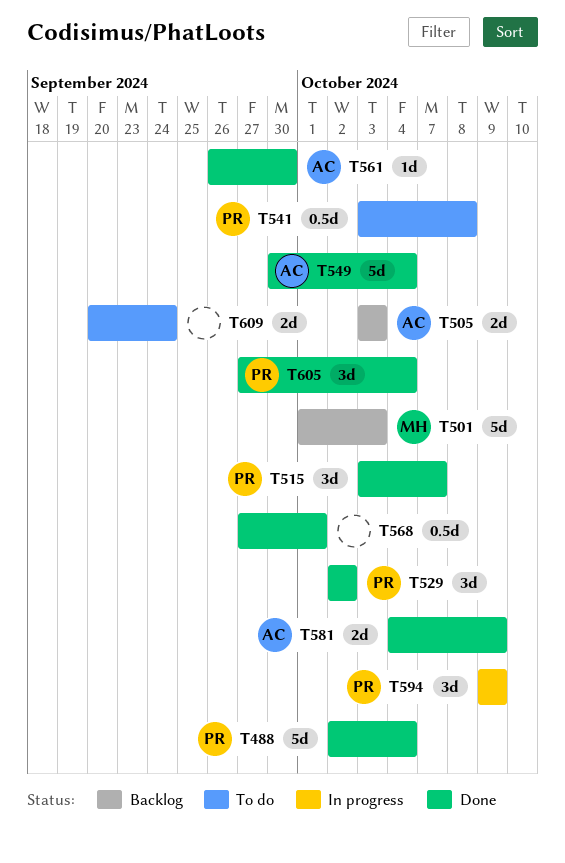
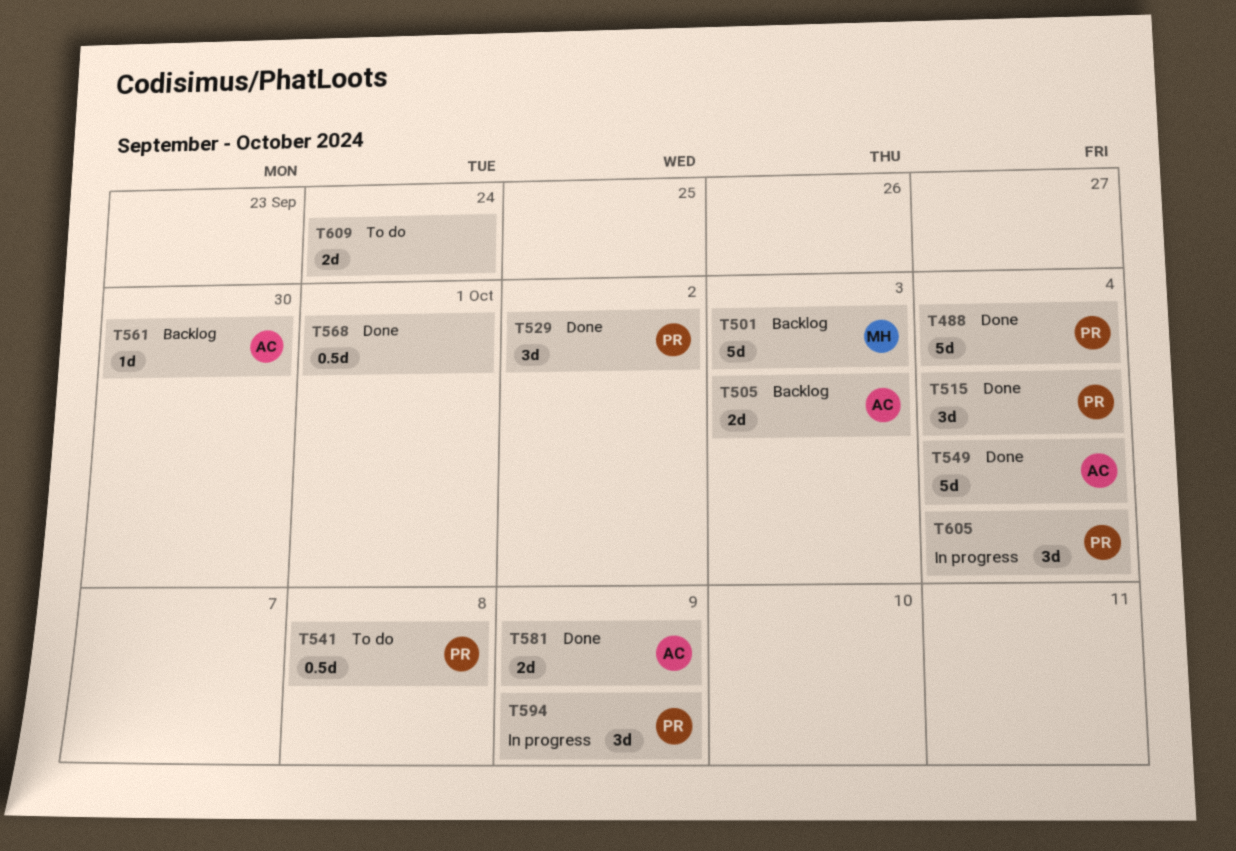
T515, due: Oct 7 -> Oct 4
T561, status: Done -> Backlog
T605, status: Done -> In progress

